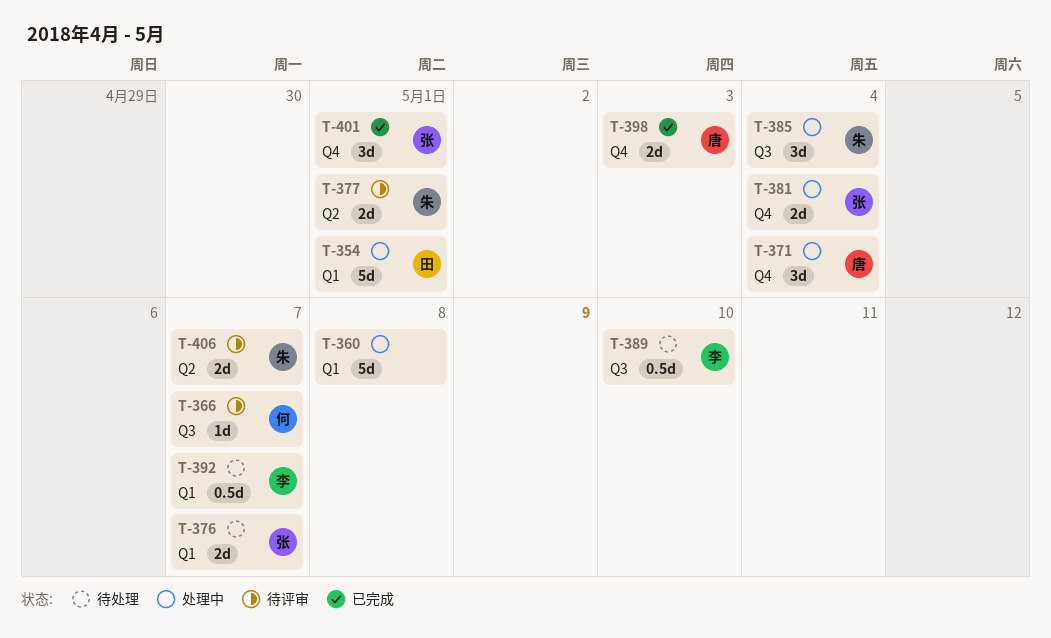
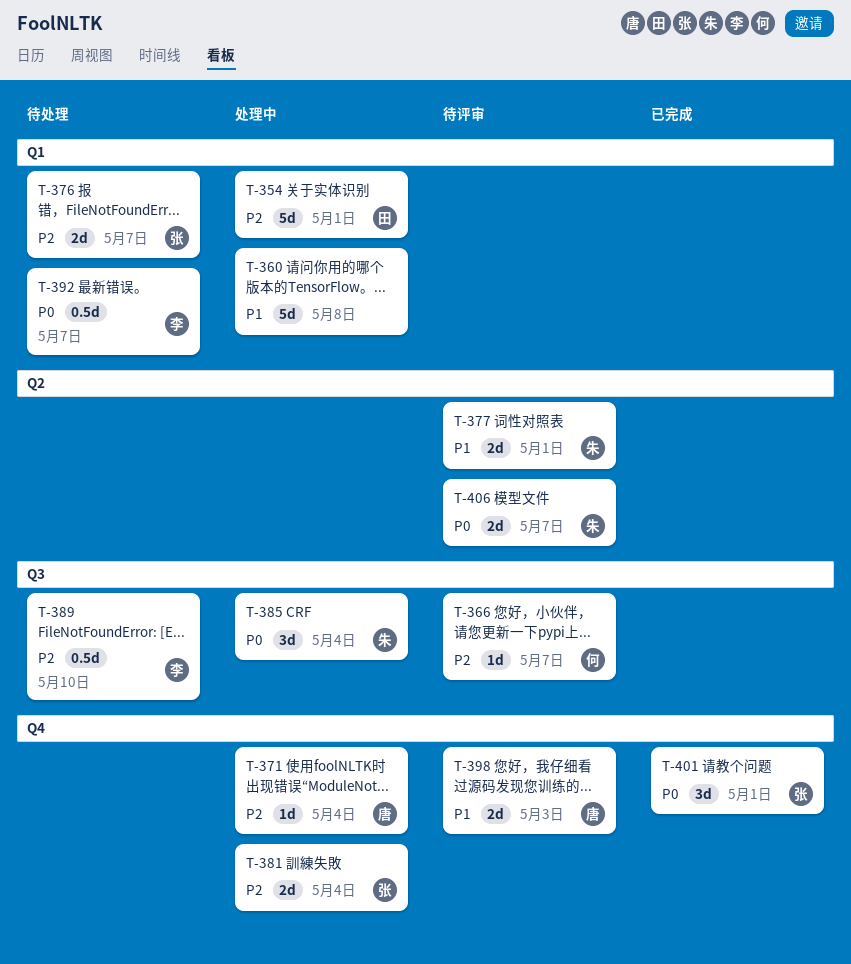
T-371, estimate: 3d -> 1d
T-398, status: 已完成 -> 待评审

